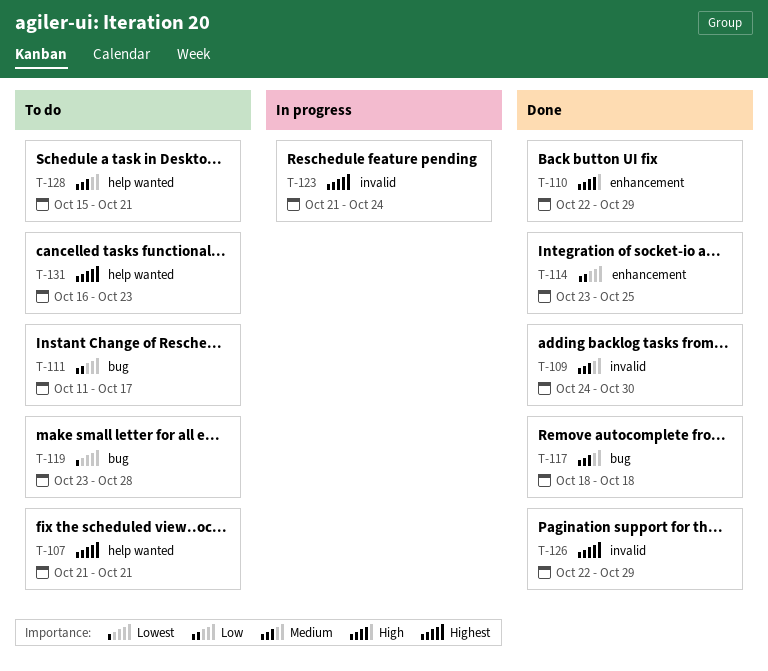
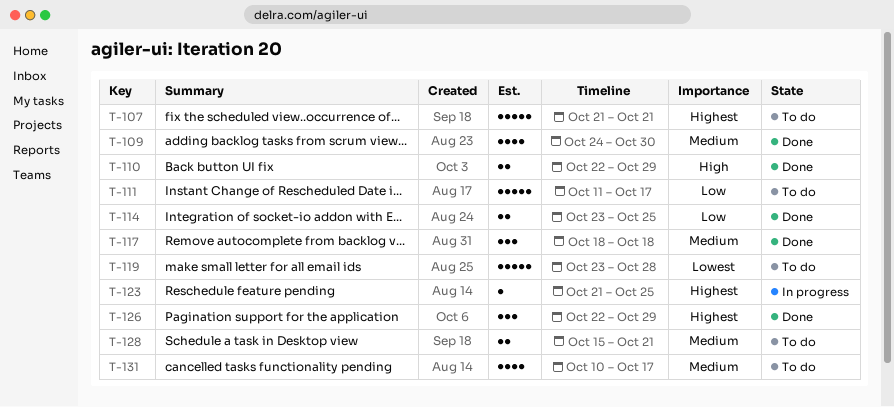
T-123, due: Oct 24 -> Oct 25
T-131, priority: Highest -> Medium
T-131, start: Oct 16 -> Oct 10
T-131, due: Oct 23 -> Oct 17

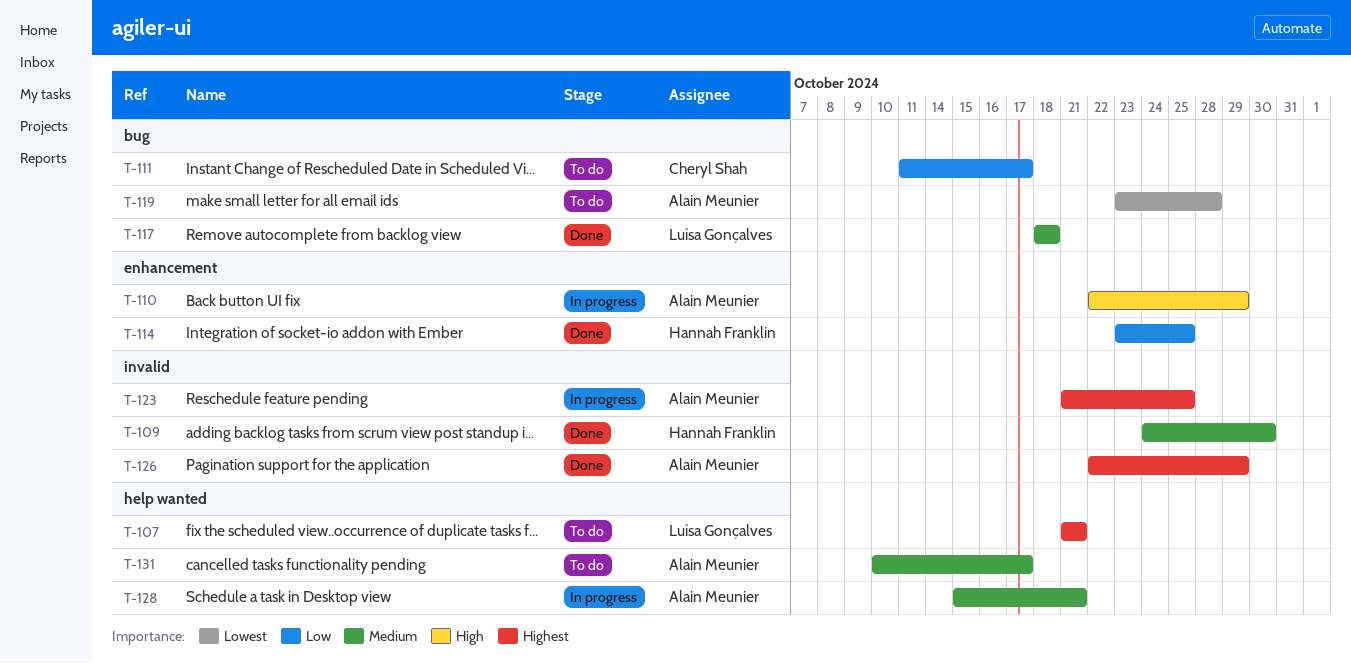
T-110, status: Done -> In progress
T-128, status: To do -> In progress

